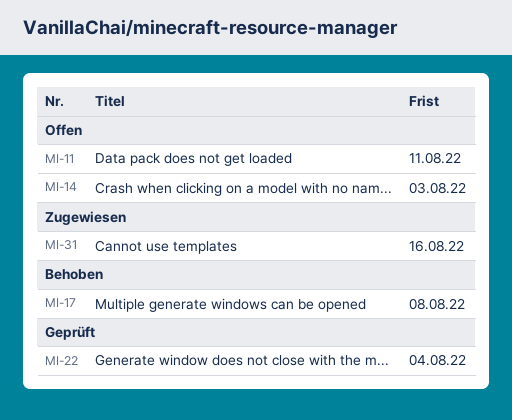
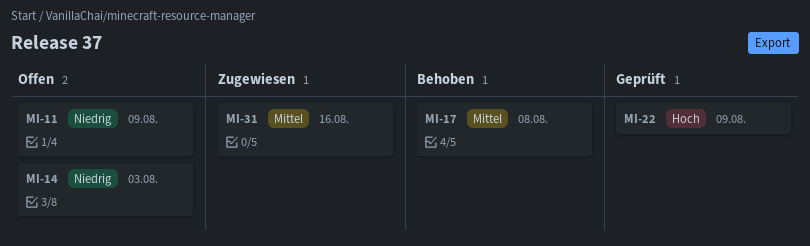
MI-11, due: Aug 11 -> Aug 9
MI-22, due: Aug 4 -> Aug 9

